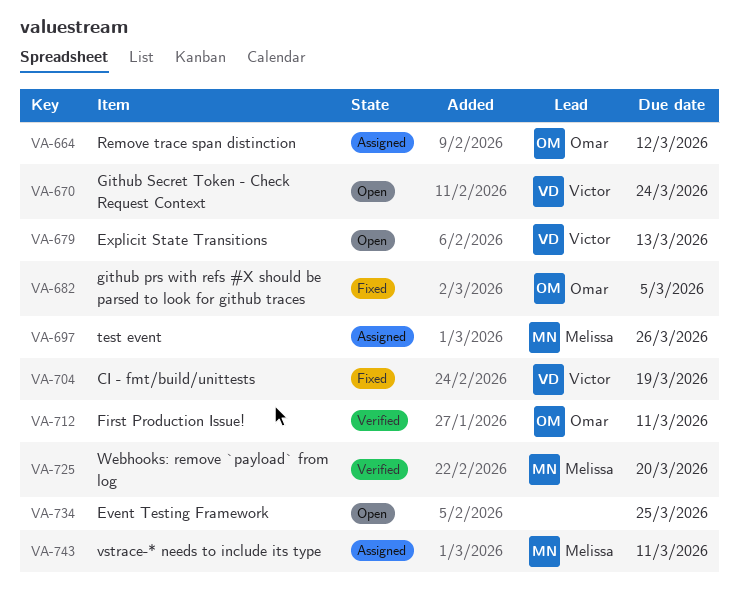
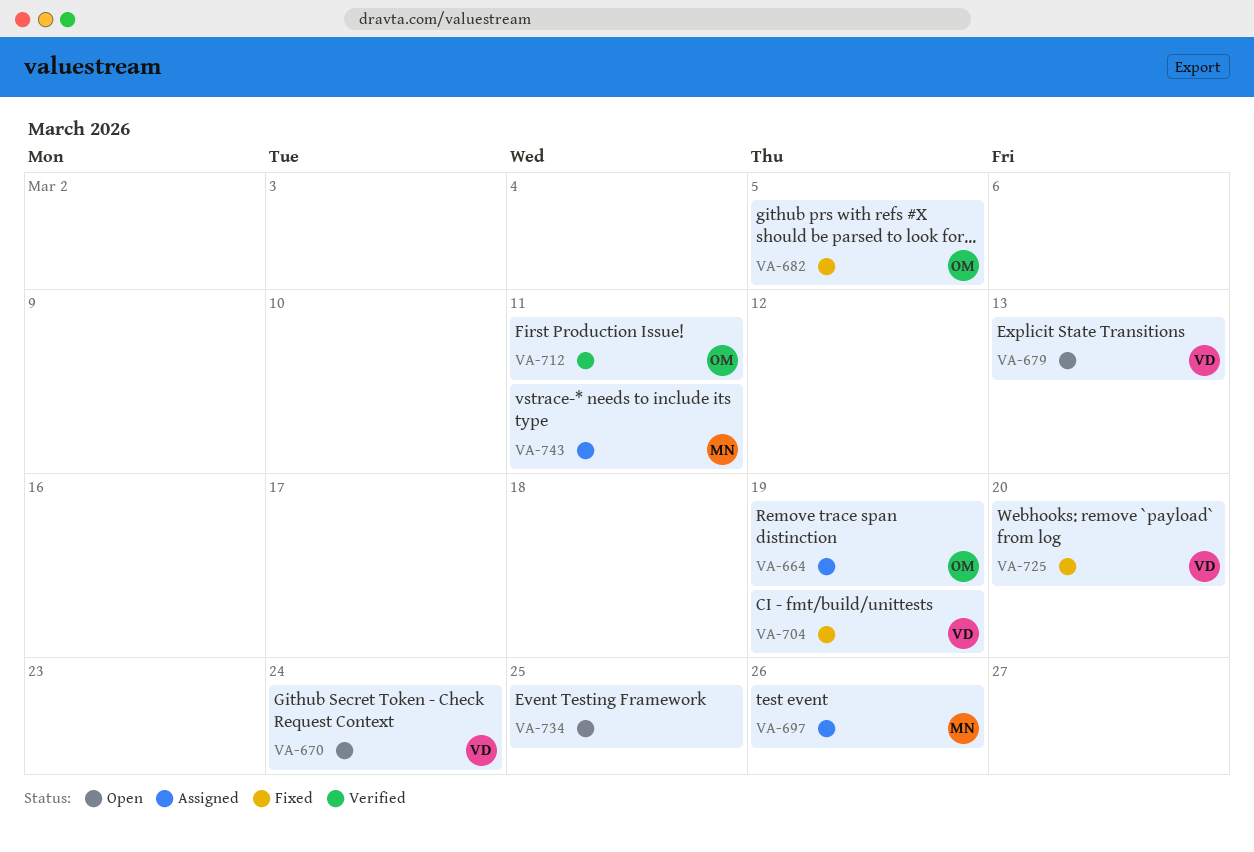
VA-664, due: Mar 12 -> Mar 19
VA-725, status: Verified -> Fixed
VA-725, owner: Melissa -> Victor

